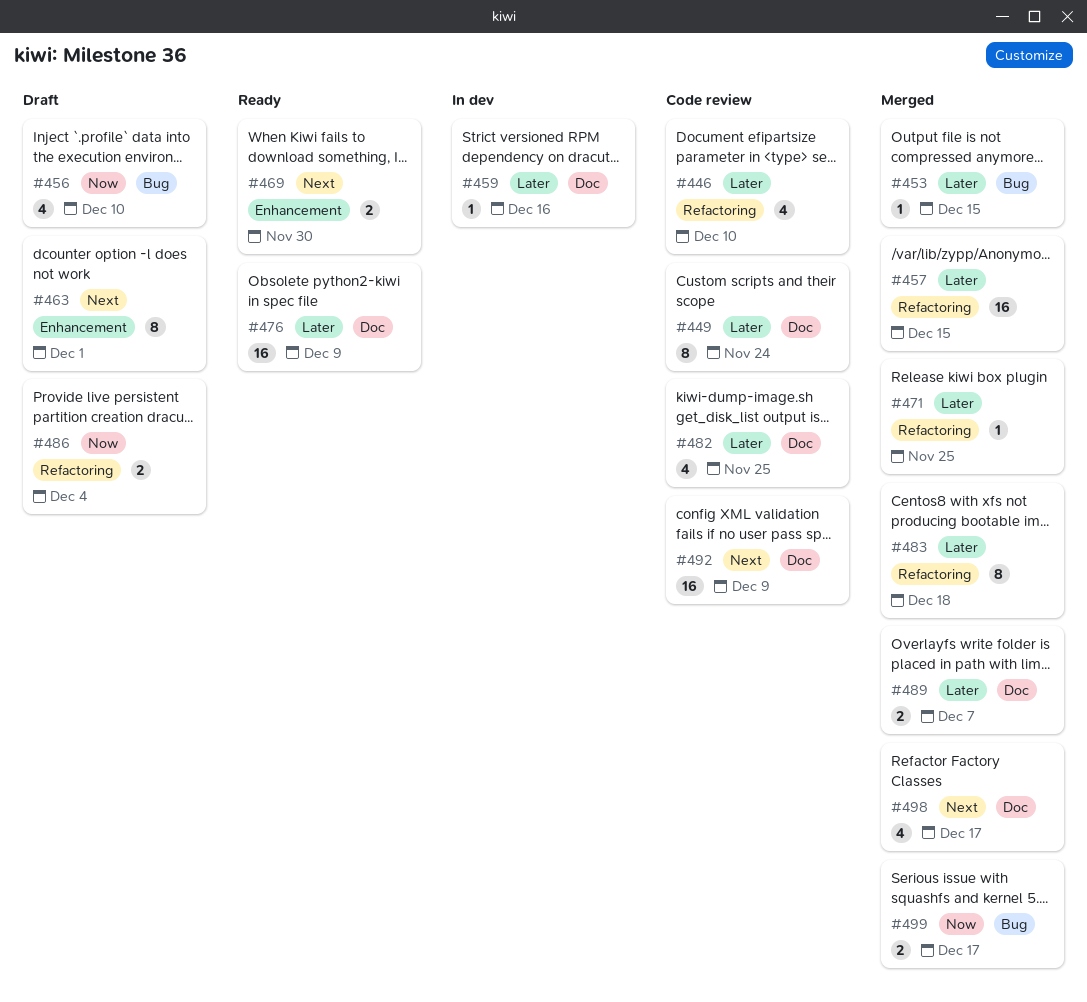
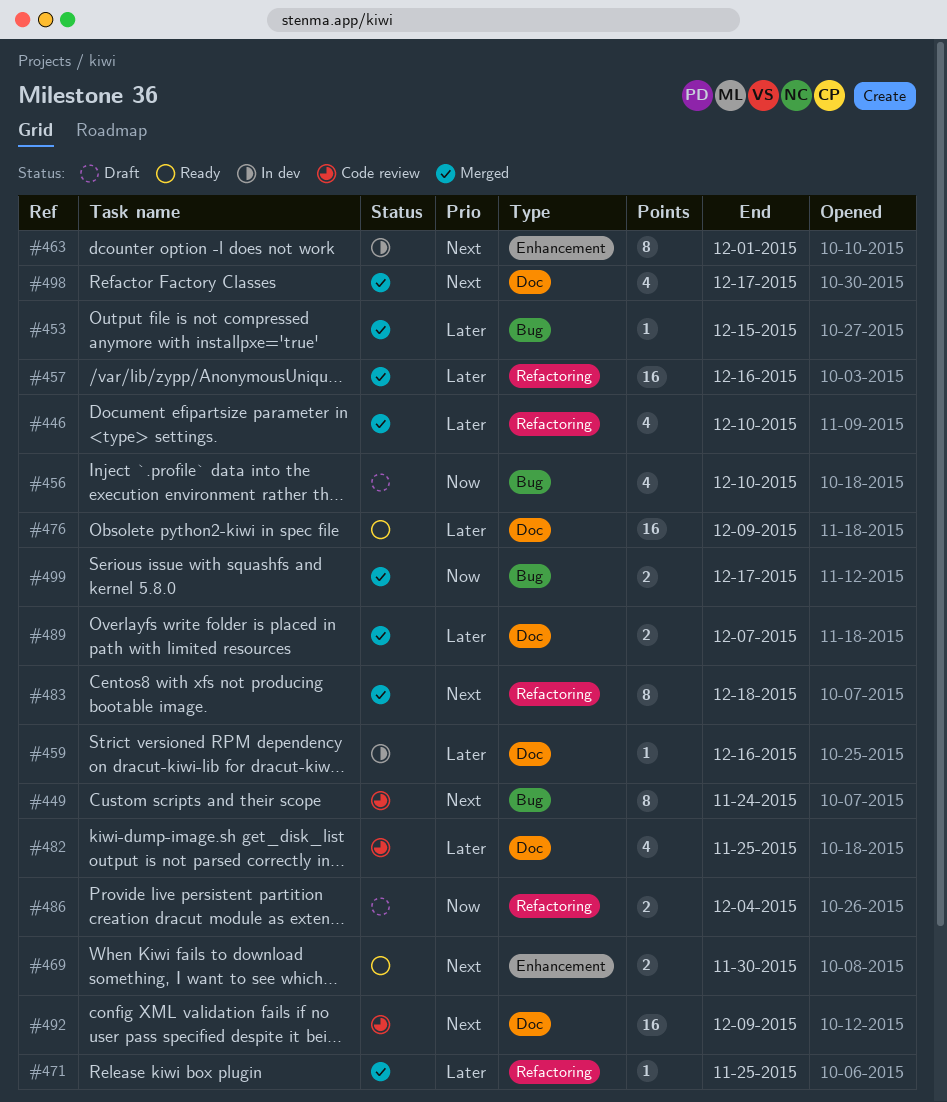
#446, status: Code review -> Merged
#449, priority: Later -> Next
#449, label: Doc -> Bug
#457, due: Dec 15 -> Dec 16
#463, status: Draft -> In dev
#483, priority: Later -> Next

